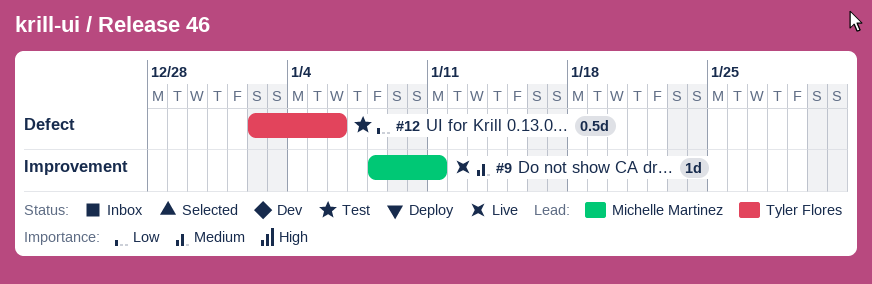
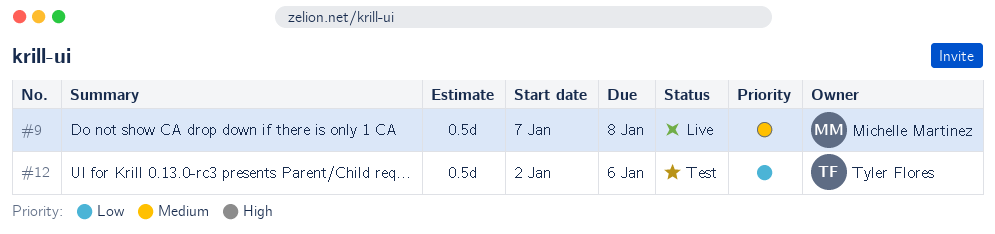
#9, estimate: 1d -> 0.5d
#9, start: Jan 8 -> Jan 7
#9, due: Jan 11 -> Jan 8

